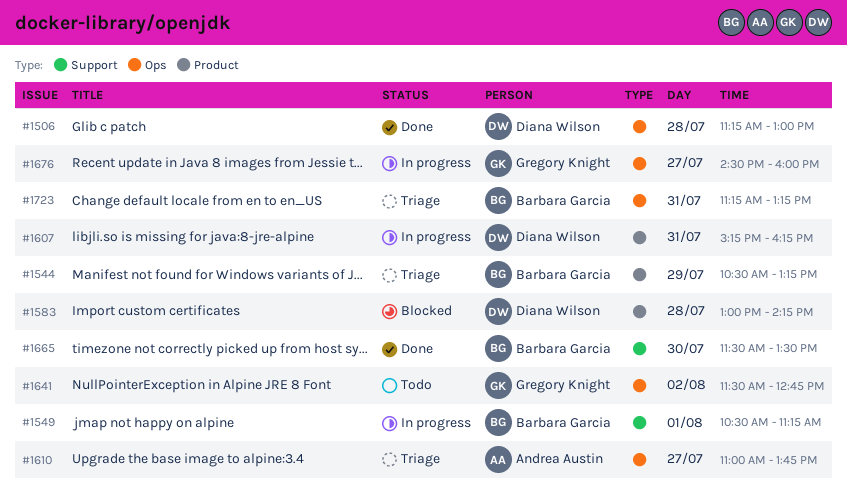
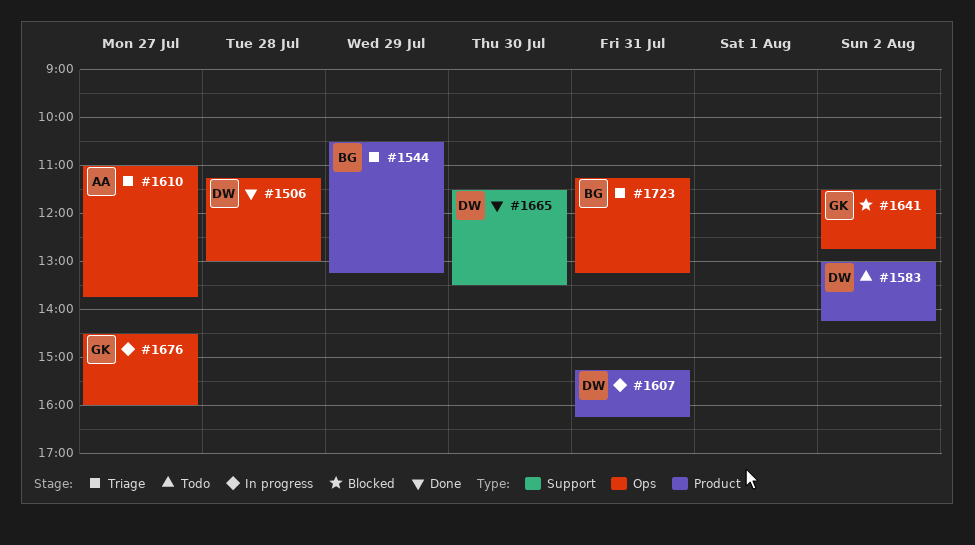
#1549: present -> none
#1583, status: Blocked -> Todo
#1583, day: Jul 28 -> Aug 2
#1641, status: Todo -> Blocked
#1665, owner: Barbara Garcia -> Diana Wilson

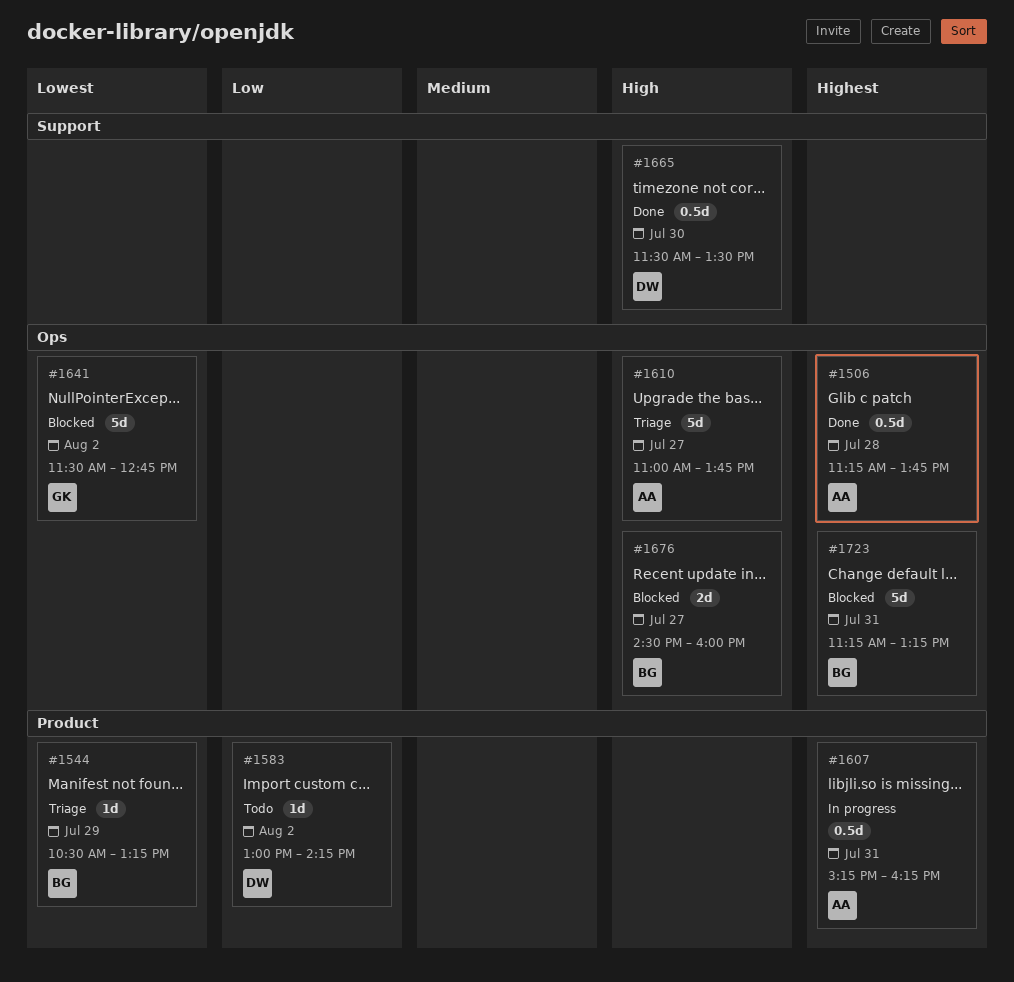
#1506, owner: DW -> AA
#1506, ends: 13:00 -> 13:45
#1607, owner: DW -> AA
#1676, status: In progress -> Blocked
#1676, owner: GK -> BG
#1723, status: Triage -> Blocked

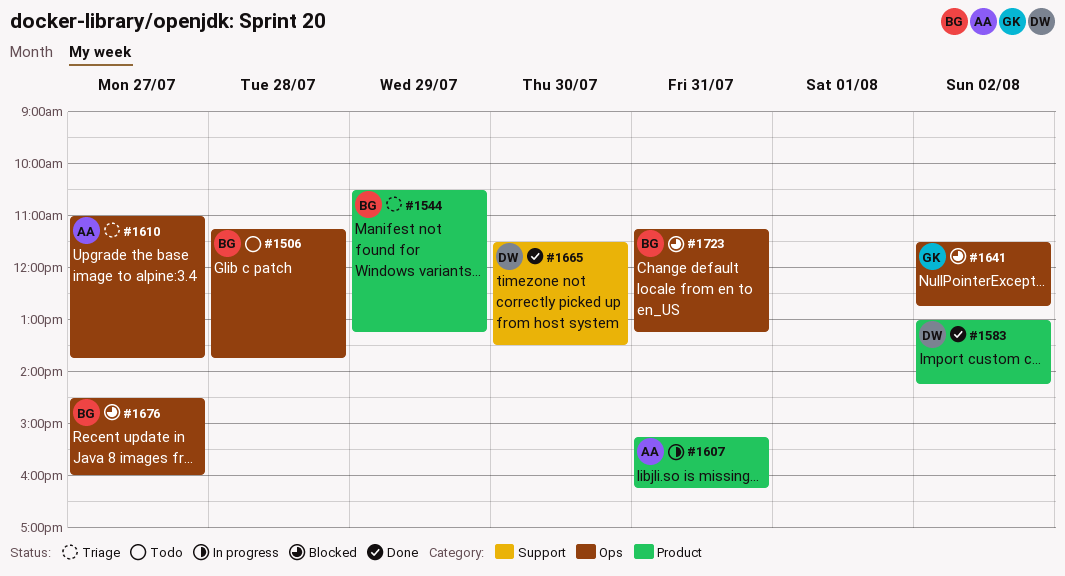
#1506, status: Done -> Todo
#1506, owner: AA -> BG
#1583, status: Todo -> Done

